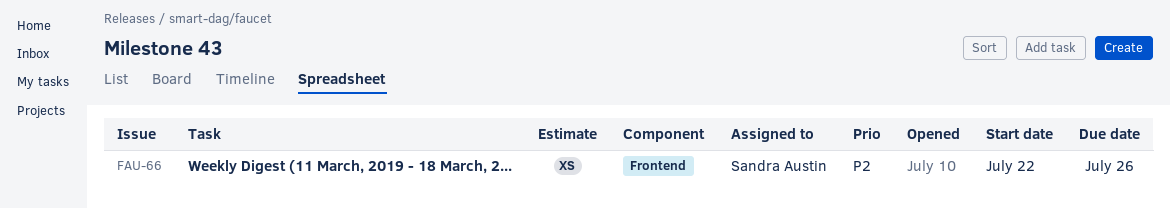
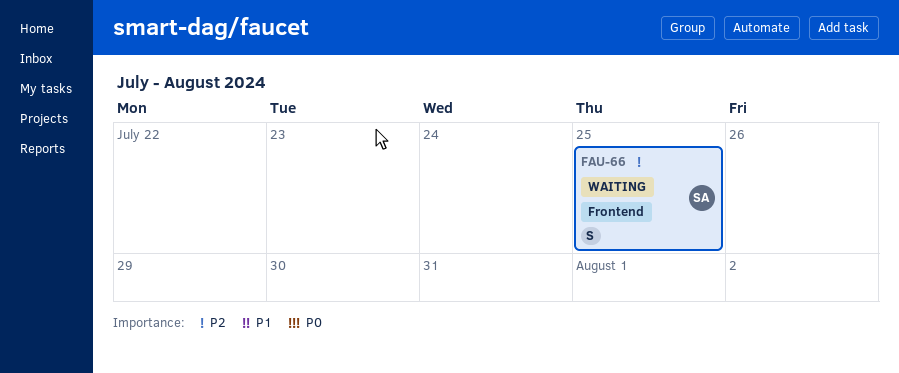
FAU-66, estimate: XS -> S
FAU-66, due: Jul 26 -> Jul 25

